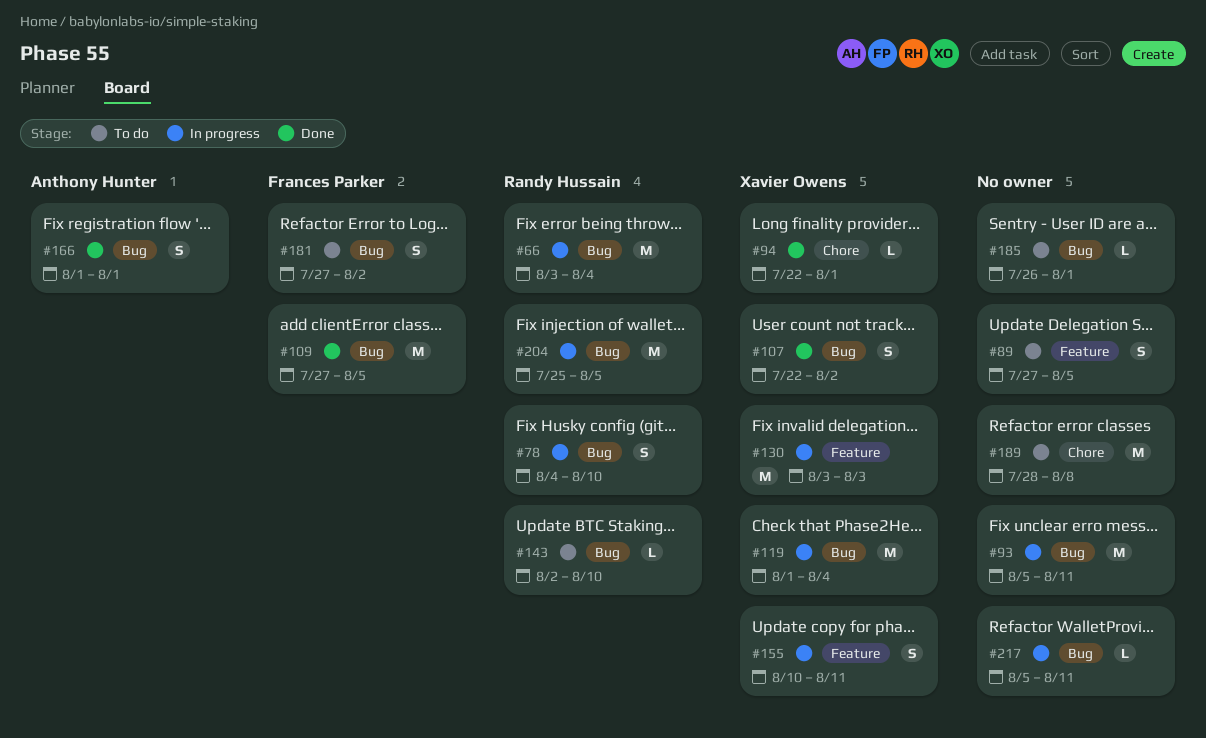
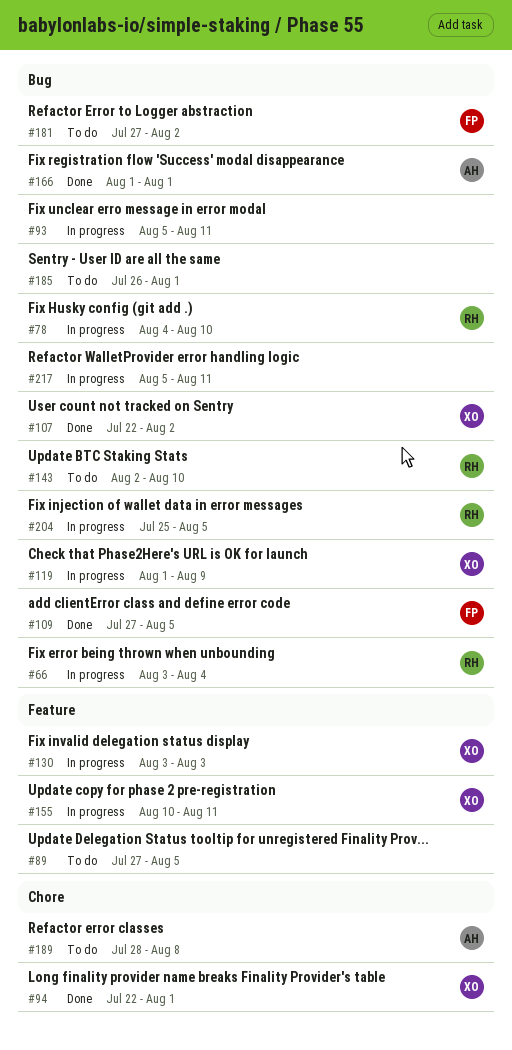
#119, due: Aug 4 -> Aug 9
#189, owner: none -> Anthony Hunter

